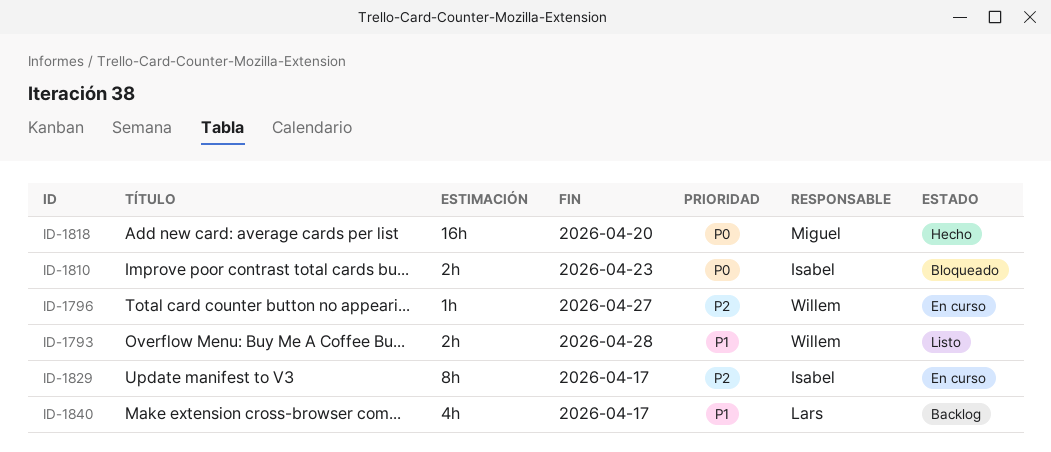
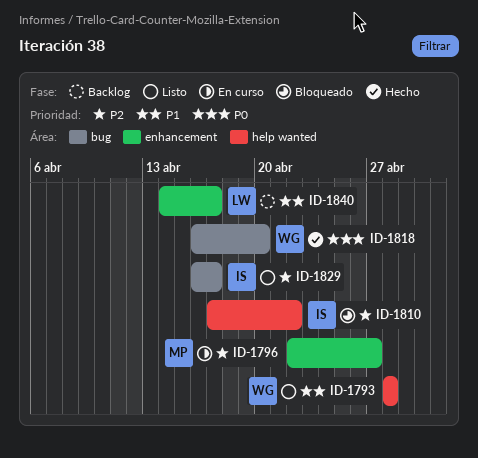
ID-1796, owner: Willem -> Miguel
ID-1810, priority: P0 -> P2
ID-1810, due: Apr 23 -> Apr 22
ID-1818, owner: Miguel -> Willem
ID-1829, status: En curso -> Listo

